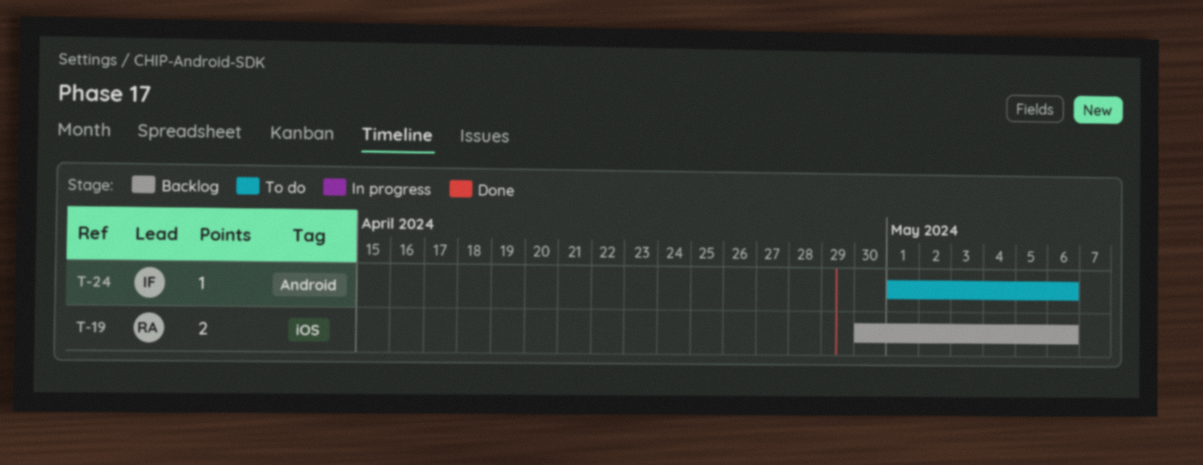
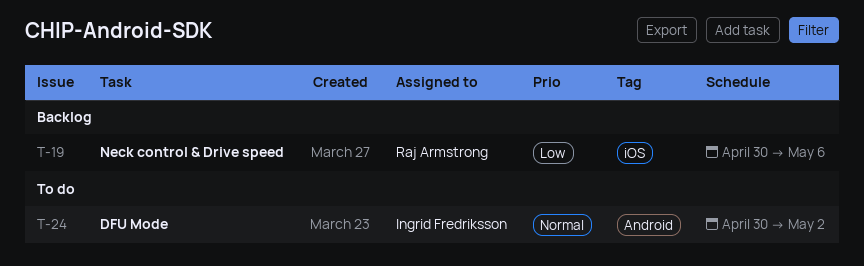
T-24, start: May 1 -> Apr 30
T-24, due: May 6 -> May 2

